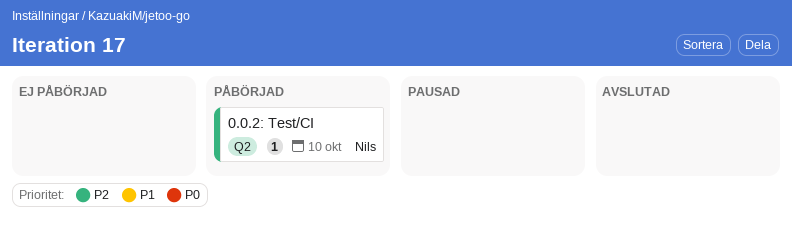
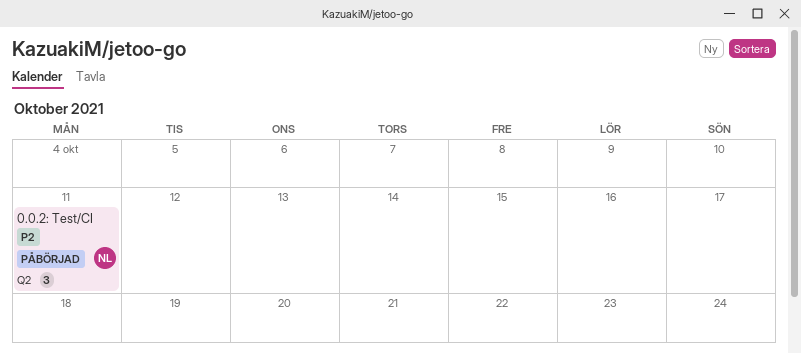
0.0.2: Test/CI, estimate: 1 -> 3
0.0.2: Test/CI, due: Oct 10 -> Oct 11

